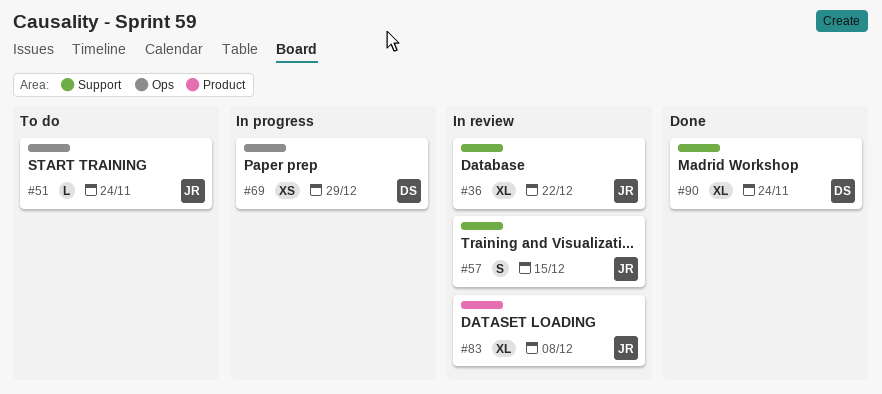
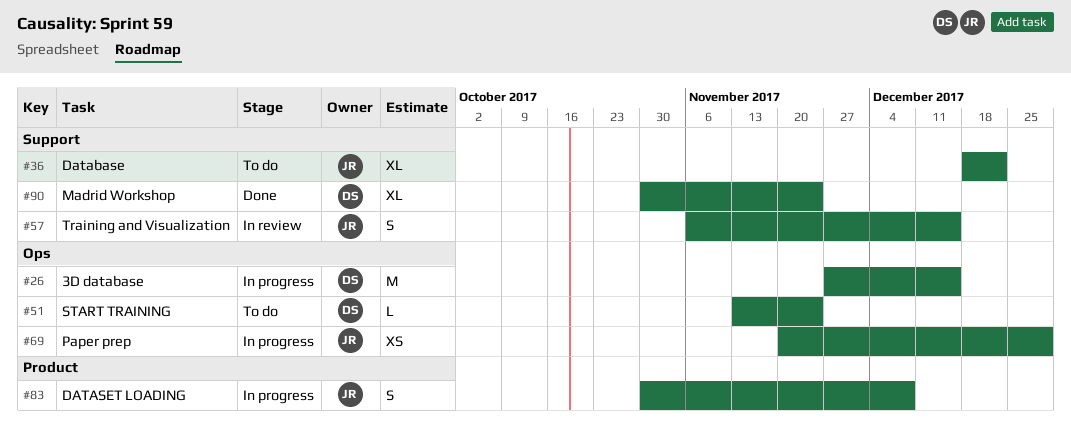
#26: none -> present
#36, status: In review -> To do
#51, owner: JR -> DS
#69, owner: DS -> JR
#83, status: In review -> In progress
#83, estimate: XL -> S

